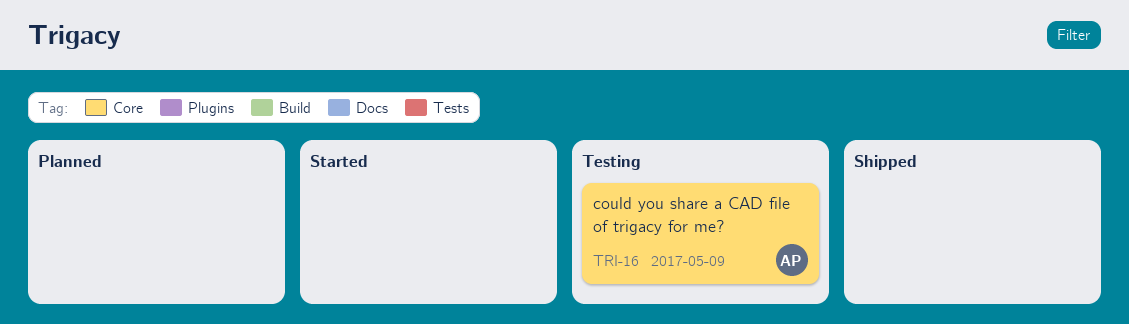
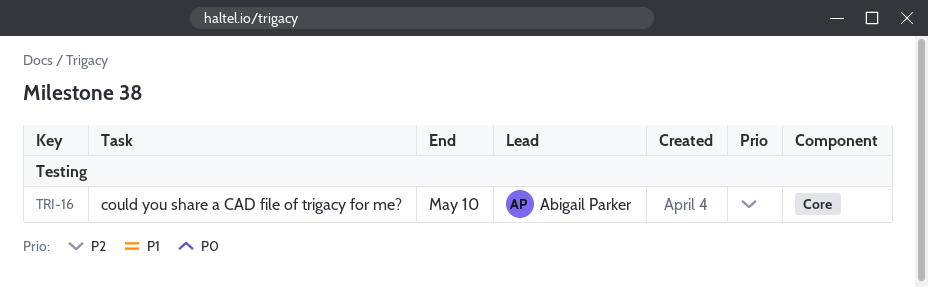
TRI-16, due: May 9 -> May 10

